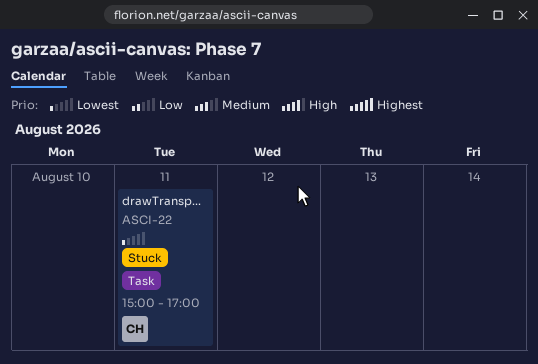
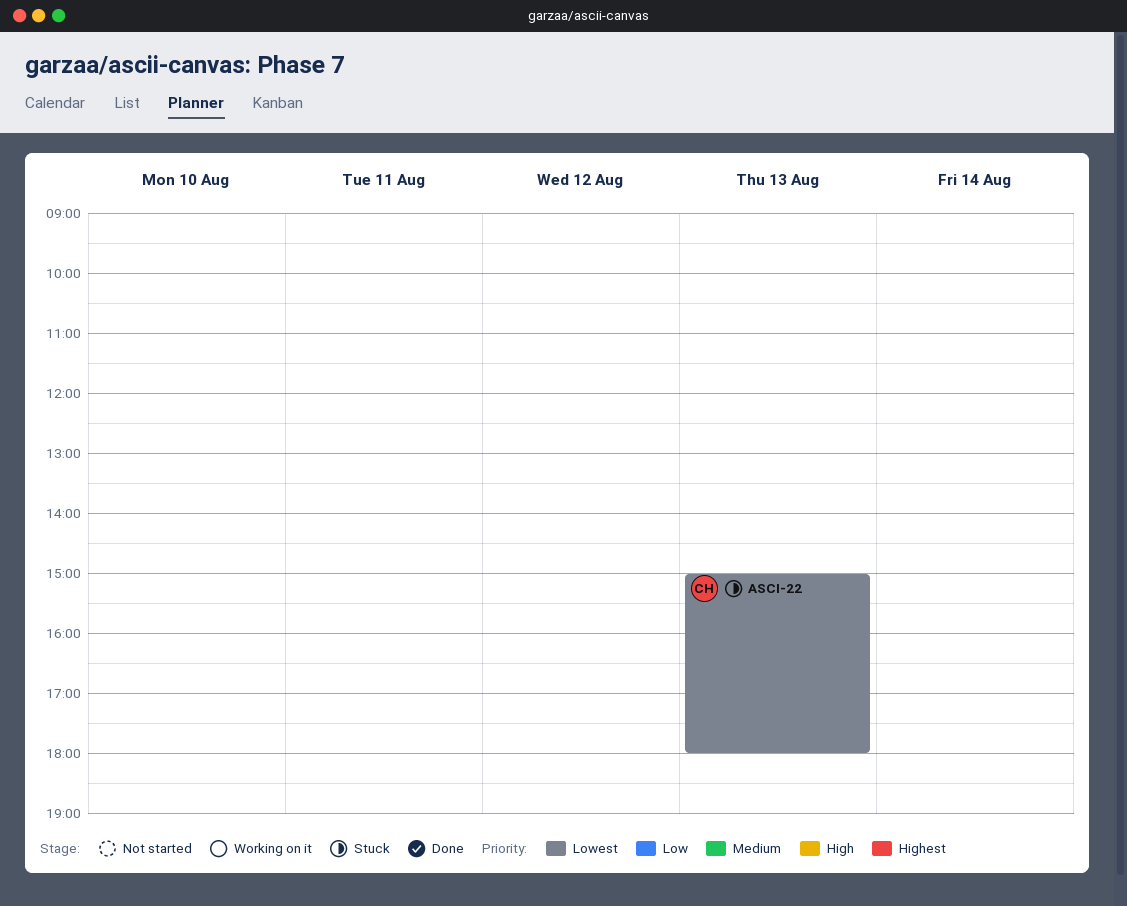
ASCI-22, day: Aug 11 -> Aug 13
ASCI-22, ends: 17:00 -> 18:00

